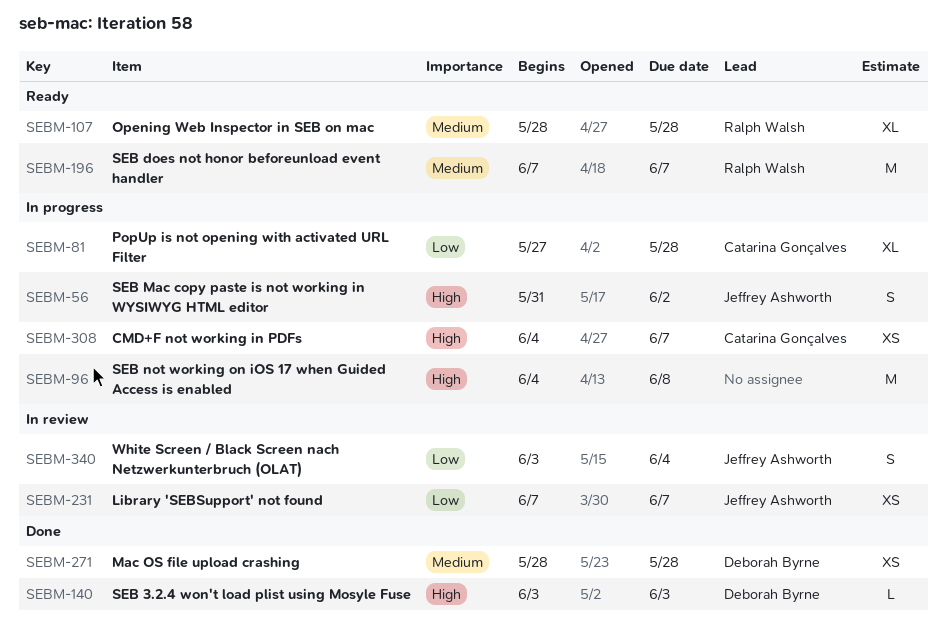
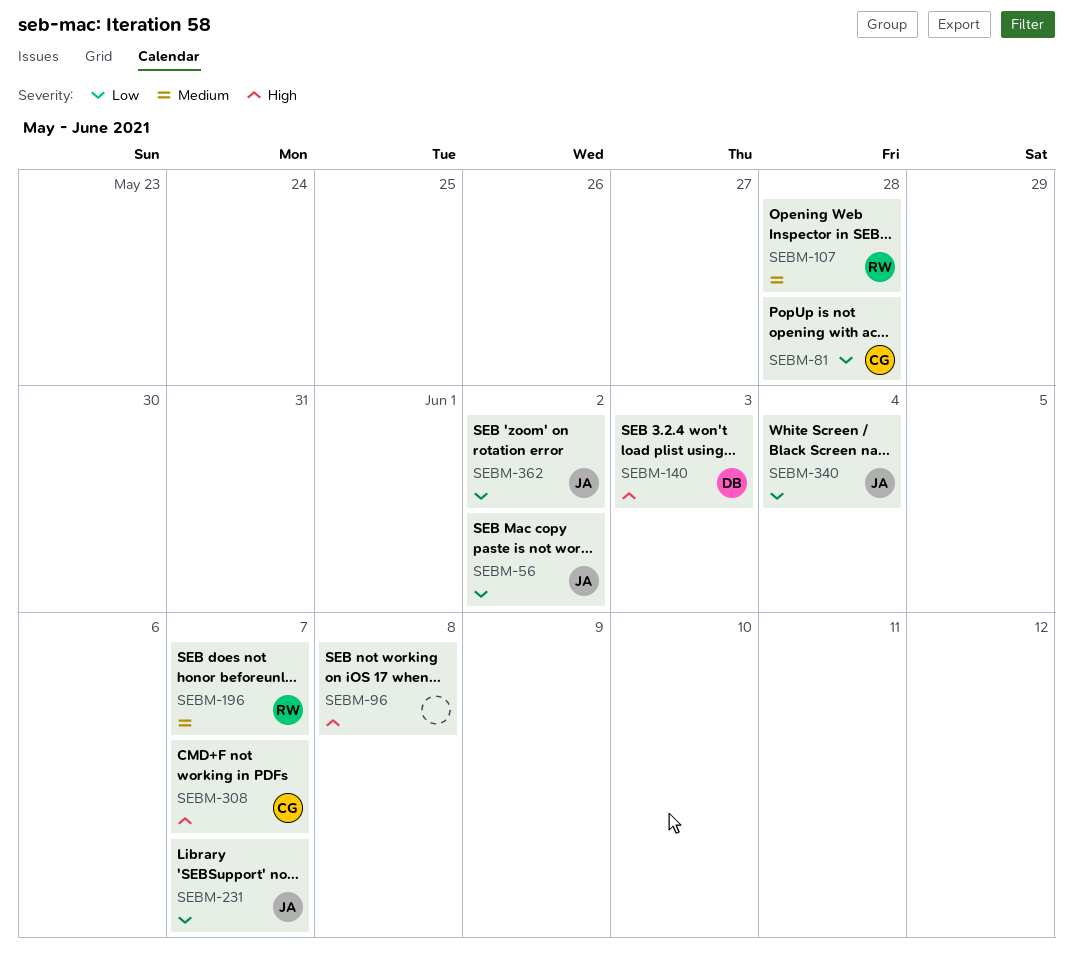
SEBM-56, priority: High -> Low
SEBM-271: present -> none
SEBM-362: none -> present

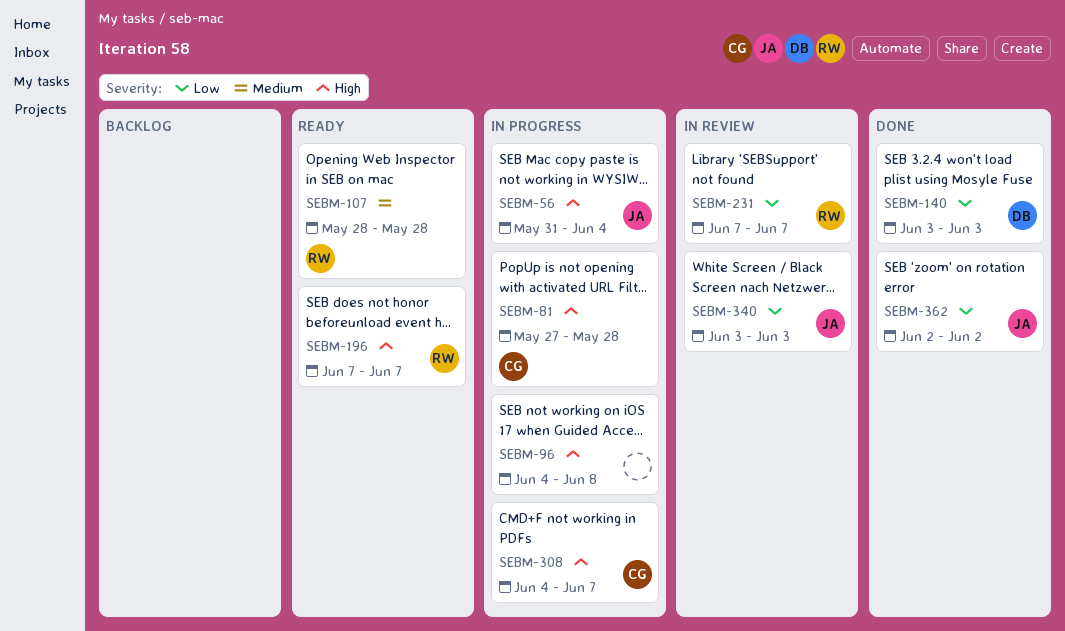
SEBM-56, priority: Low -> High
SEBM-56, due: Jun 2 -> Jun 4
SEBM-81, priority: Low -> High
SEBM-140, priority: High -> Low
SEBM-196, priority: Medium -> High
SEBM-231, owner: JA -> RW
SEBM-340, due: Jun 4 -> Jun 3

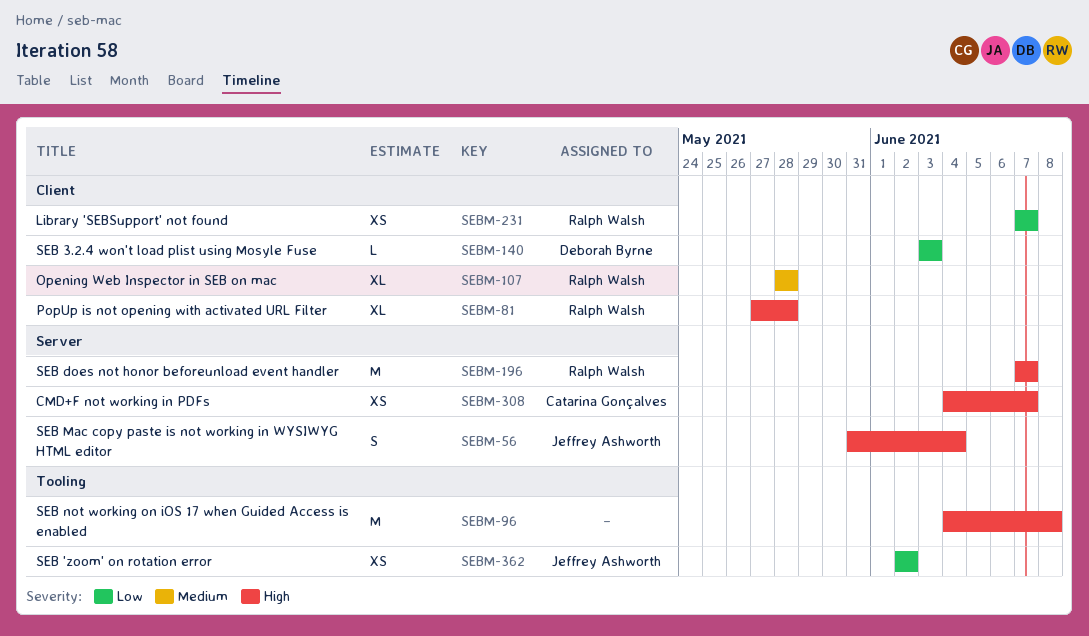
SEBM-81, owner: Catarina Gonçalves -> Ralph Walsh
SEBM-340: present -> none

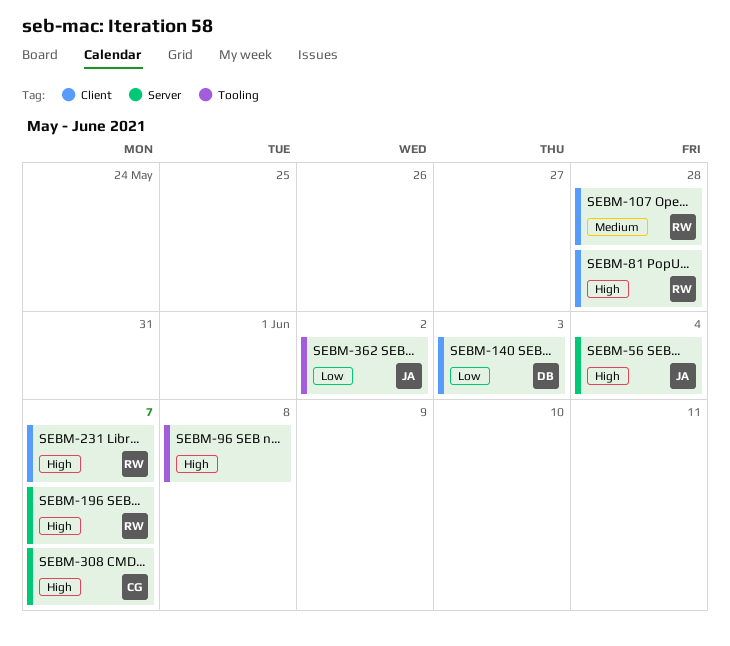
SEBM-231, priority: Low -> High

